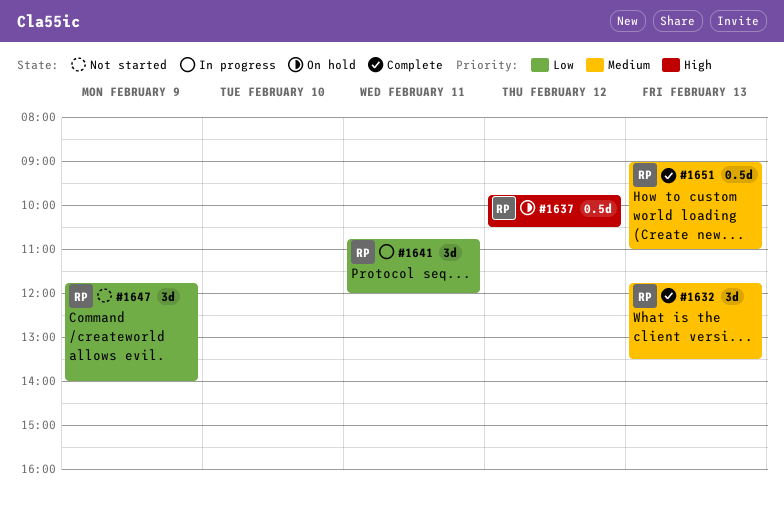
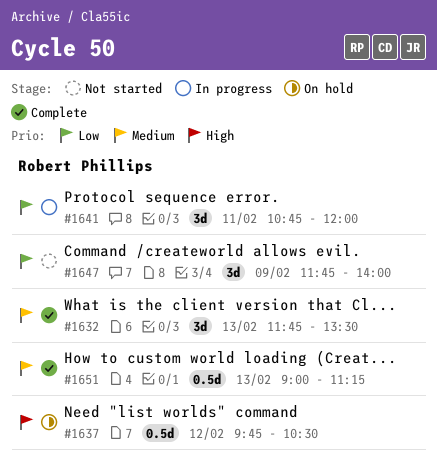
#1651, ends: 11:00 -> 11:15

